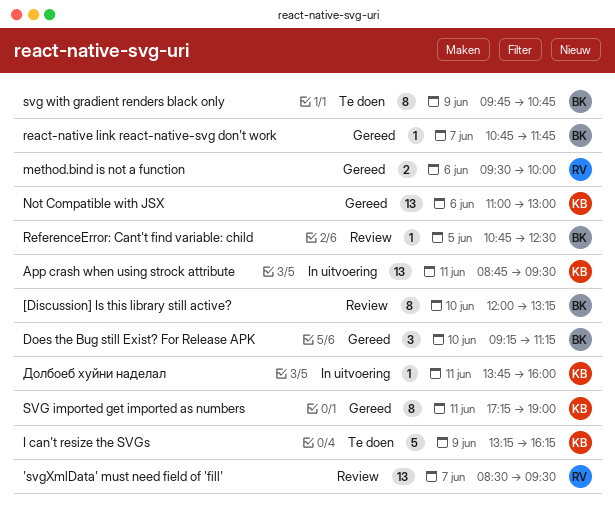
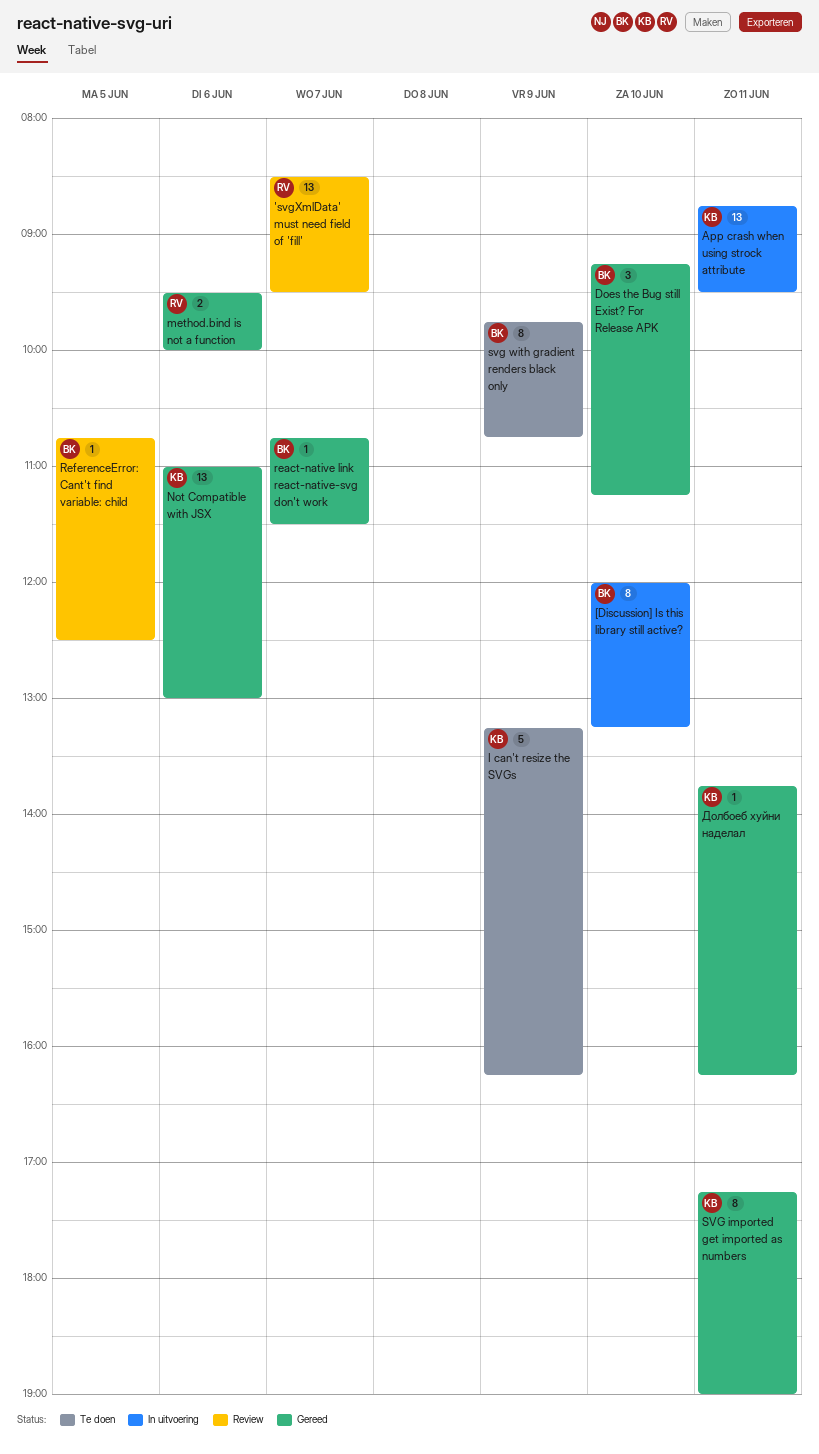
[Discussion] Is this library still active?, status: Review -> In uitvoering
react-native link react-native-svg don't work, ends: 11:45 -> 11:30
Долбоеб хуйни наделал, status: In uitvoering -> Gereed
Долбоеб хуйни наделал, ends: 16:00 -> 16:15

